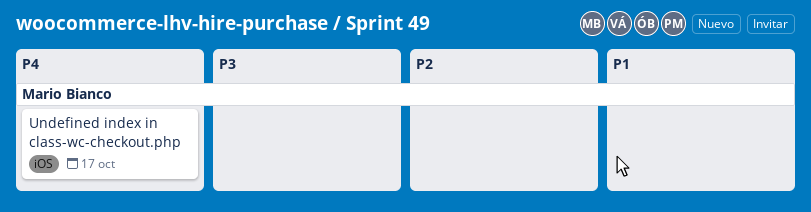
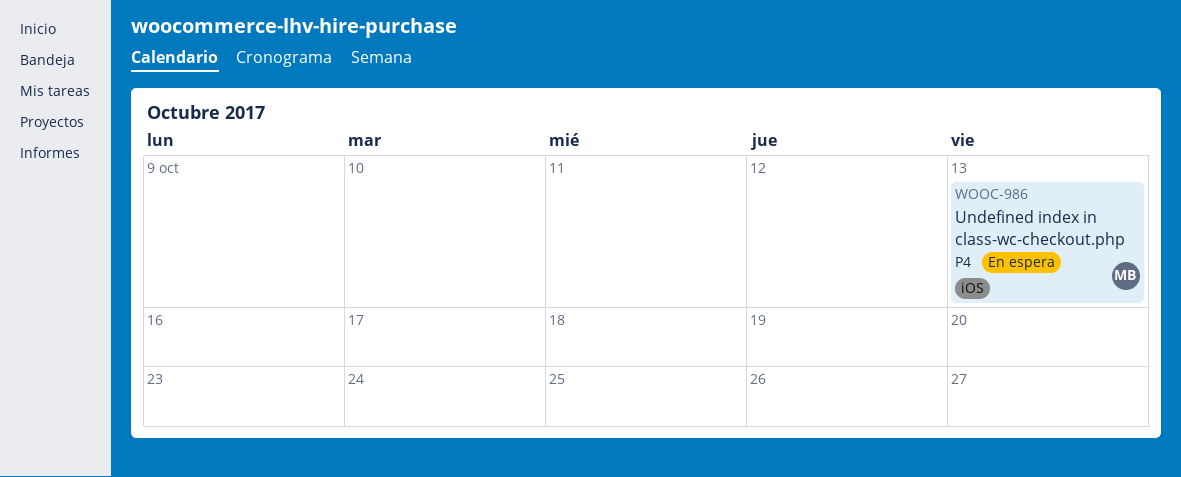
Undefined index in class-wc-checkout.php, due: Oct 17 -> Oct 13

